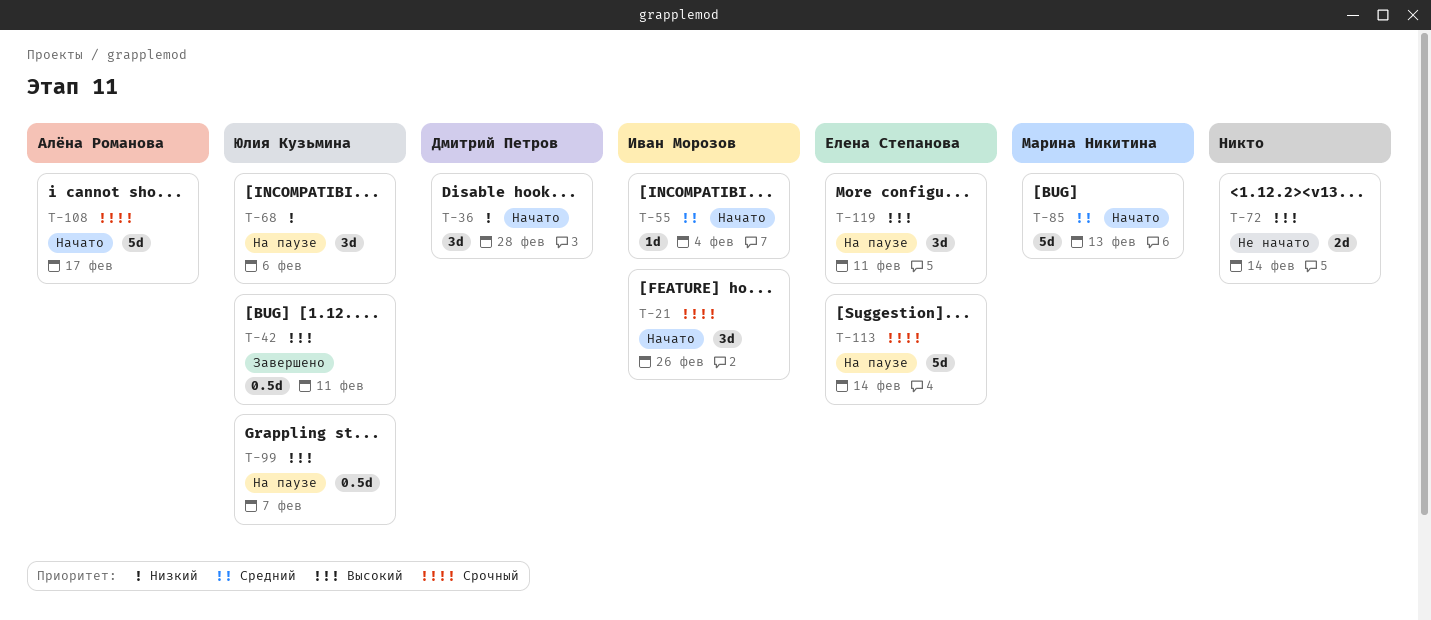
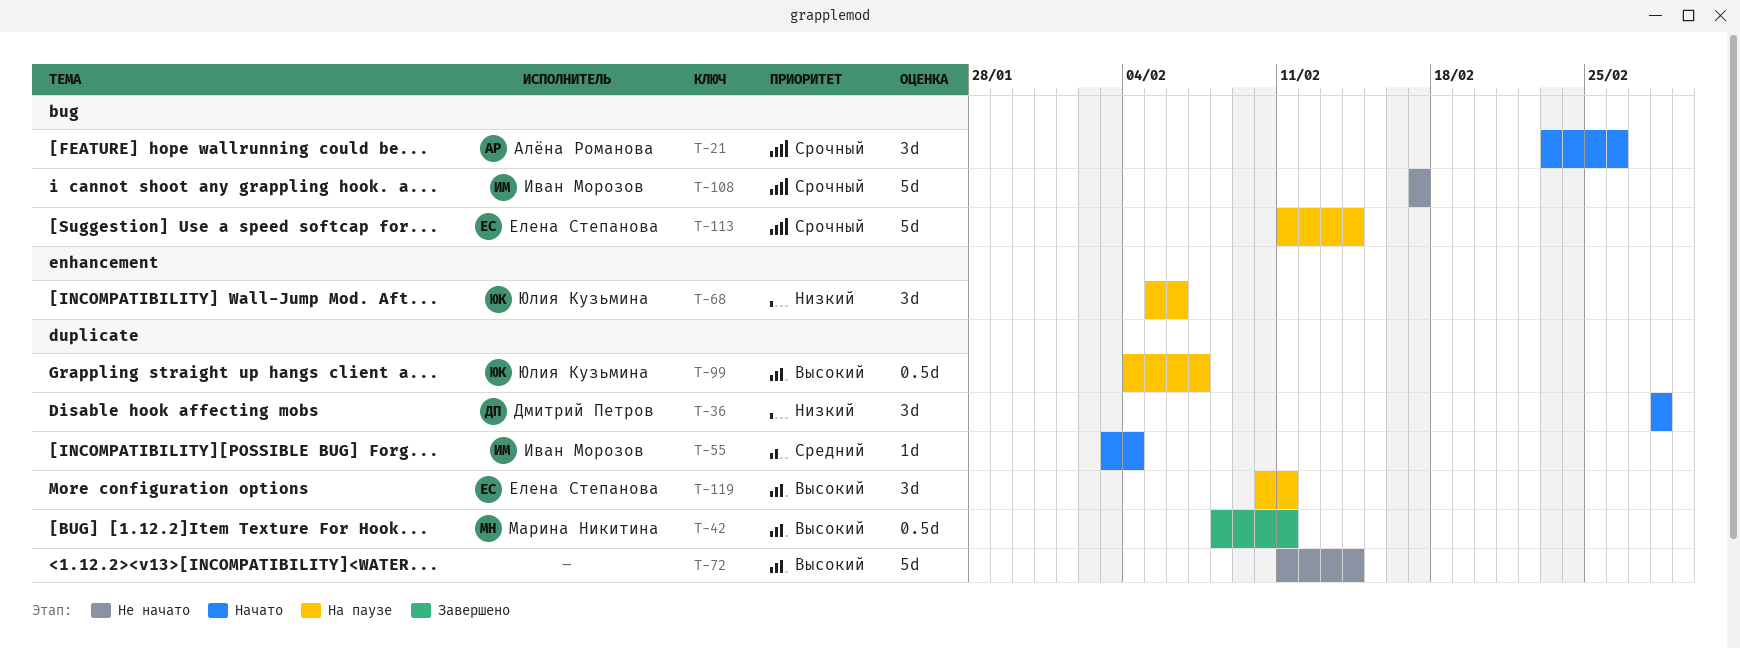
T-21, owner: Иван Морозов -> Алёна Романова
T-42, owner: Юлия Кузьмина -> Марина Никитина
T-72, estimate: 2d -> 5d
T-85: present -> none
T-108, status: Начато -> Не начато
T-108, owner: Алёна Романова -> Иван Морозов

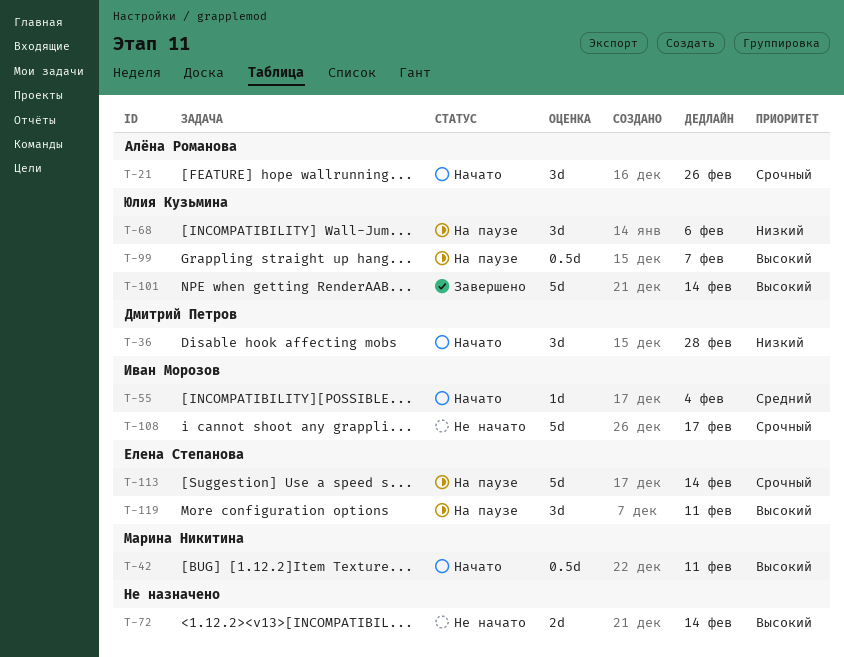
T-42, status: Завершено -> Начато
T-72, estimate: 5d -> 2d
T-101: none -> present

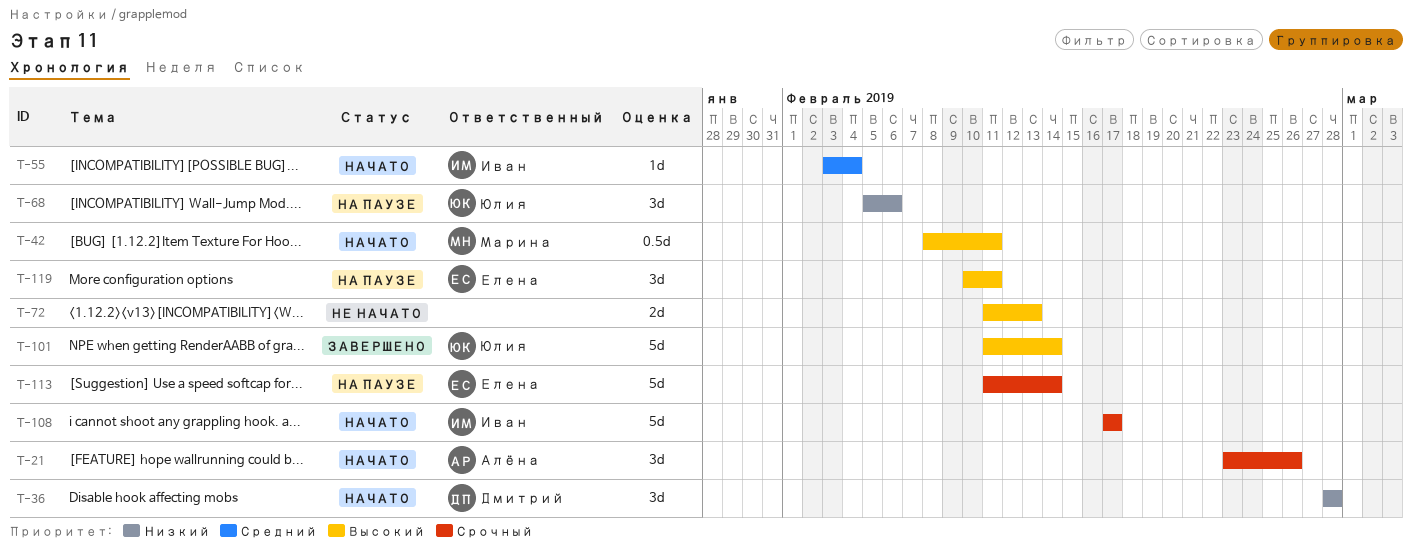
T-72, due: Feb 14 -> Feb 13
T-99: present -> none
T-108, status: Не начато -> Начато

